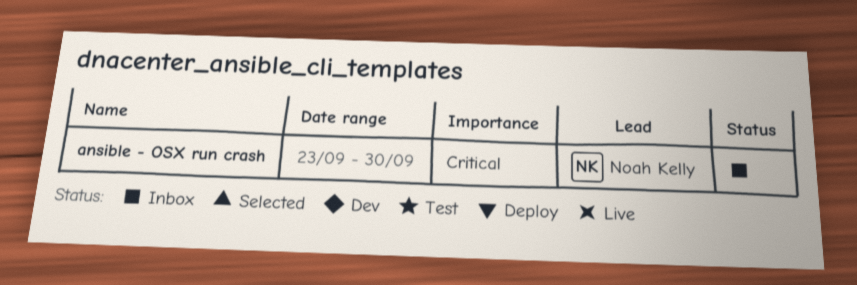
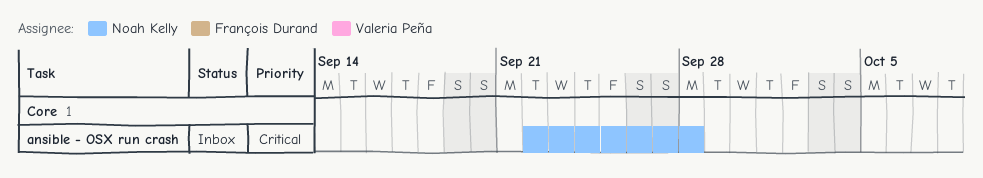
ansible - OSX run crash, start: Sep 23 -> Sep 22
ansible - OSX run crash, due: Sep 30 -> Sep 28

